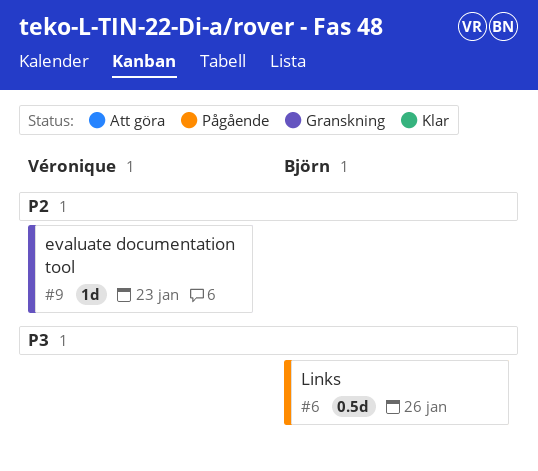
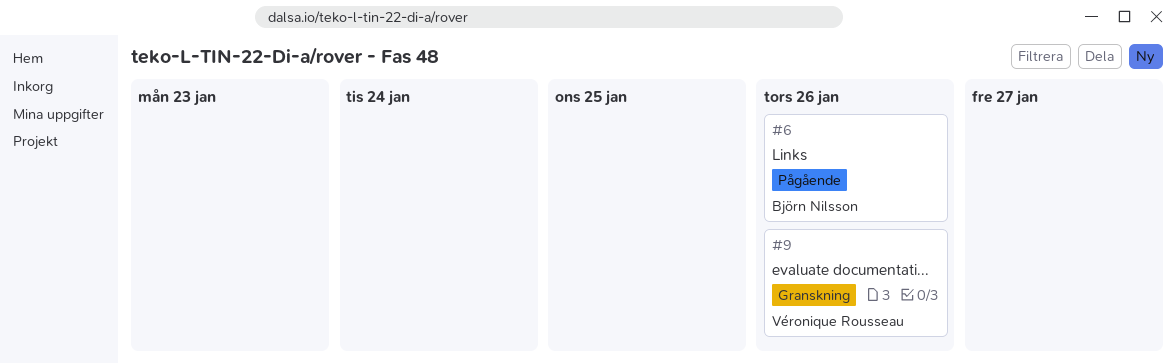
#9, due: Jan 23 -> Jan 26

